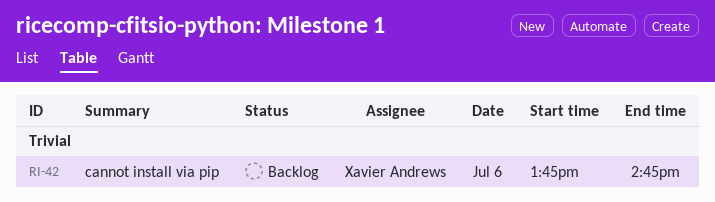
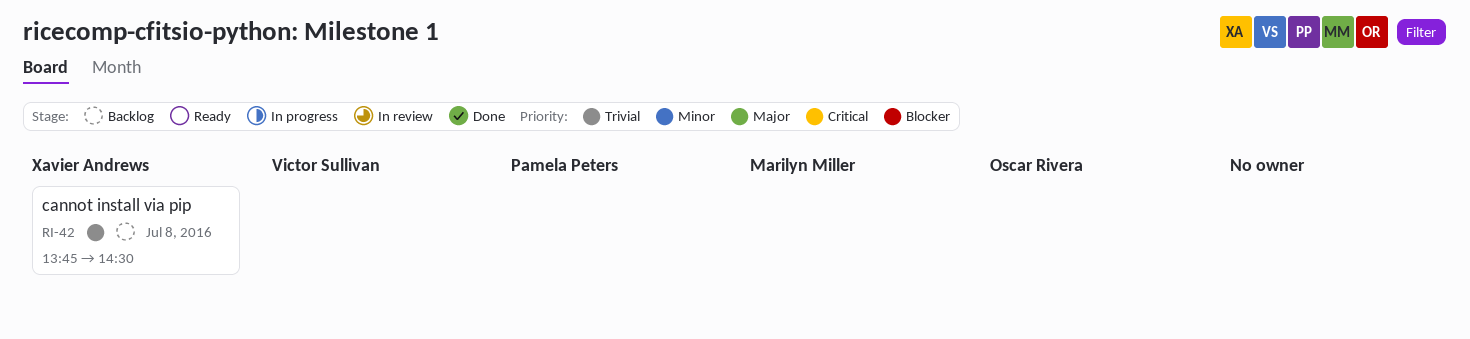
RI-42, day: Jul 6 -> Jul 8
RI-42, ends: 14:45 -> 14:30

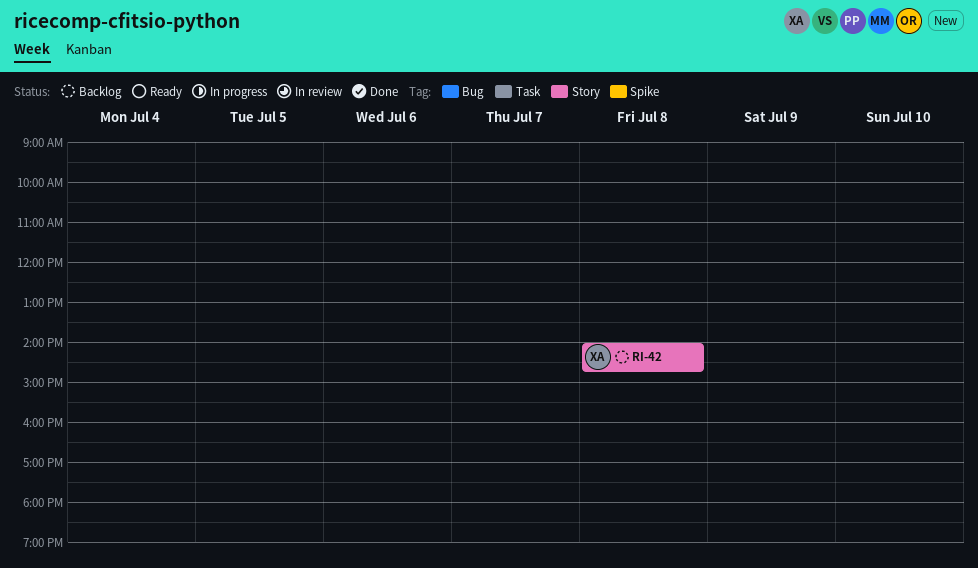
RI-42, begins: 13:45 -> 14:00
RI-42, ends: 14:30 -> 14:45

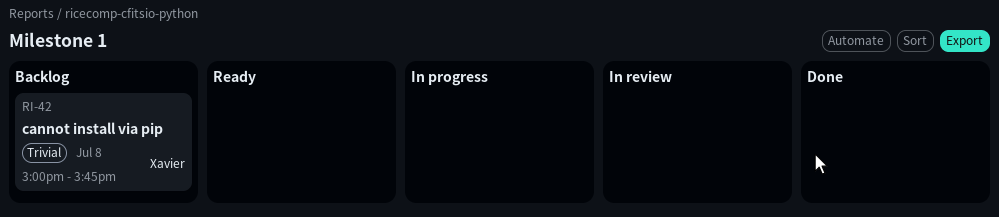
RI-42, begins: 14:00 -> 15:00
RI-42, ends: 14:45 -> 15:45

